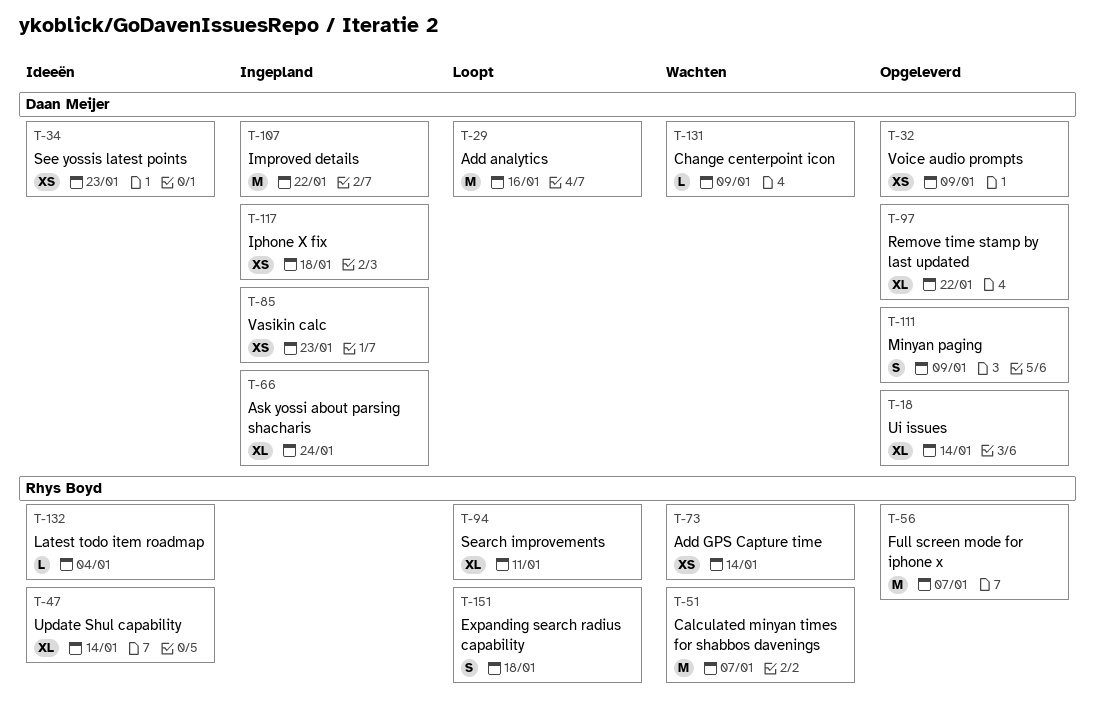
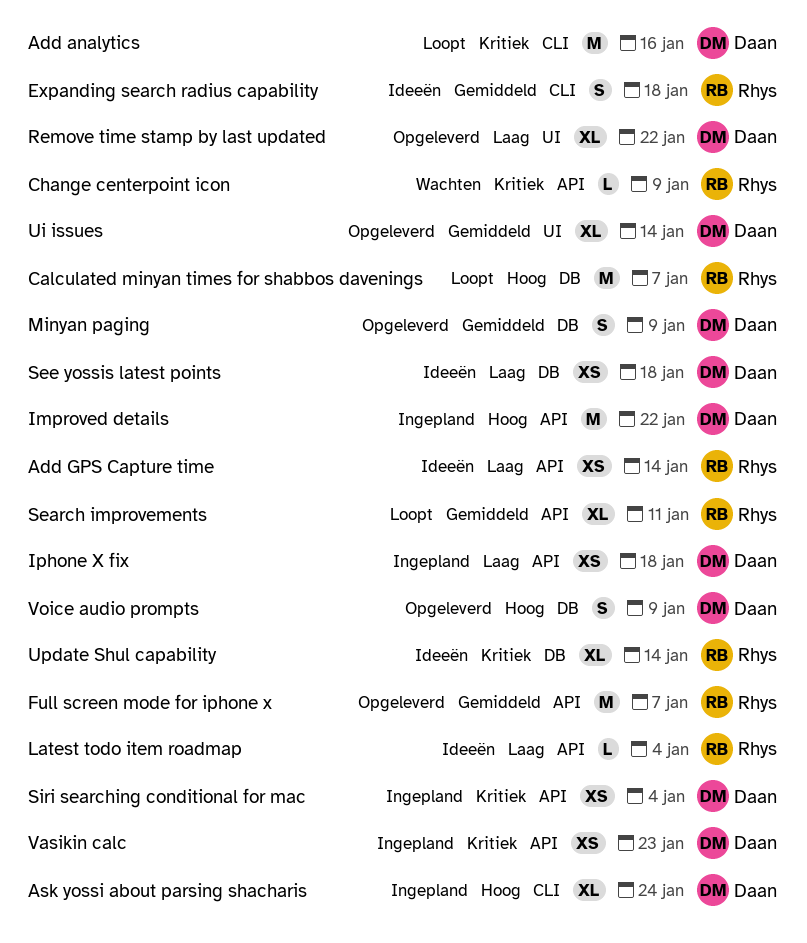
Add GPS Capture time, status: Wachten -> Ideeën
Calculated minyan times for shabbos davenings, status: Wachten -> Loopt
Change centerpoint icon, owner: Daan Meijer -> Rhys Boyd
Expanding search radius capability, status: Loopt -> Ideeën
See yossis latest points, due: Jan 23 -> Jan 18
Siri searching conditional for mac: none -> present
Voice audio prompts, estimate: XS -> S

